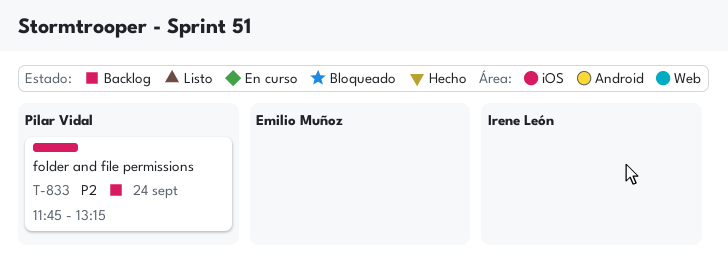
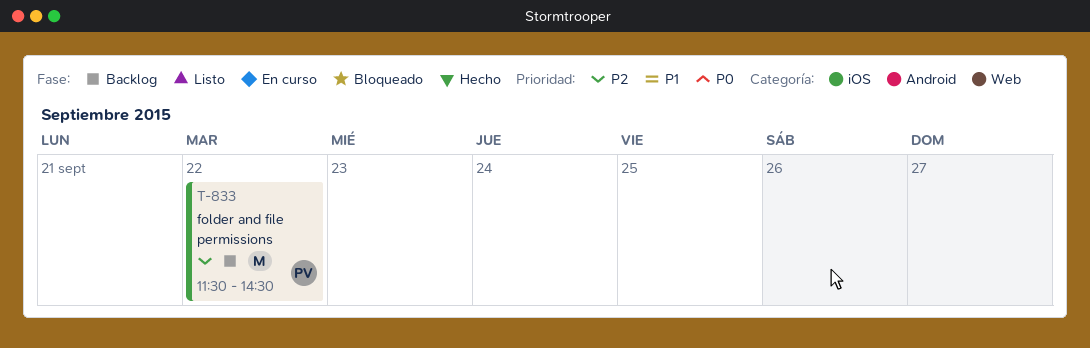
T-833, day: Sep 24 -> Sep 22
T-833, begins: 11:45 -> 11:30
T-833, ends: 13:15 -> 14:30

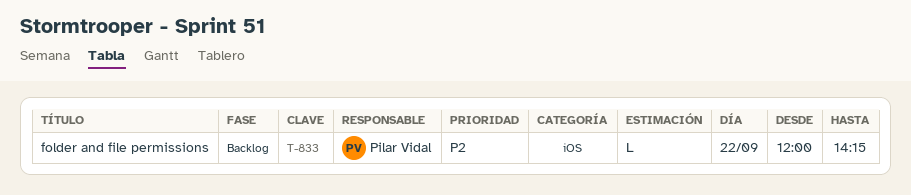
T-833, estimate: M -> L
T-833, begins: 11:30 -> 12:00
T-833, ends: 14:30 -> 14:15

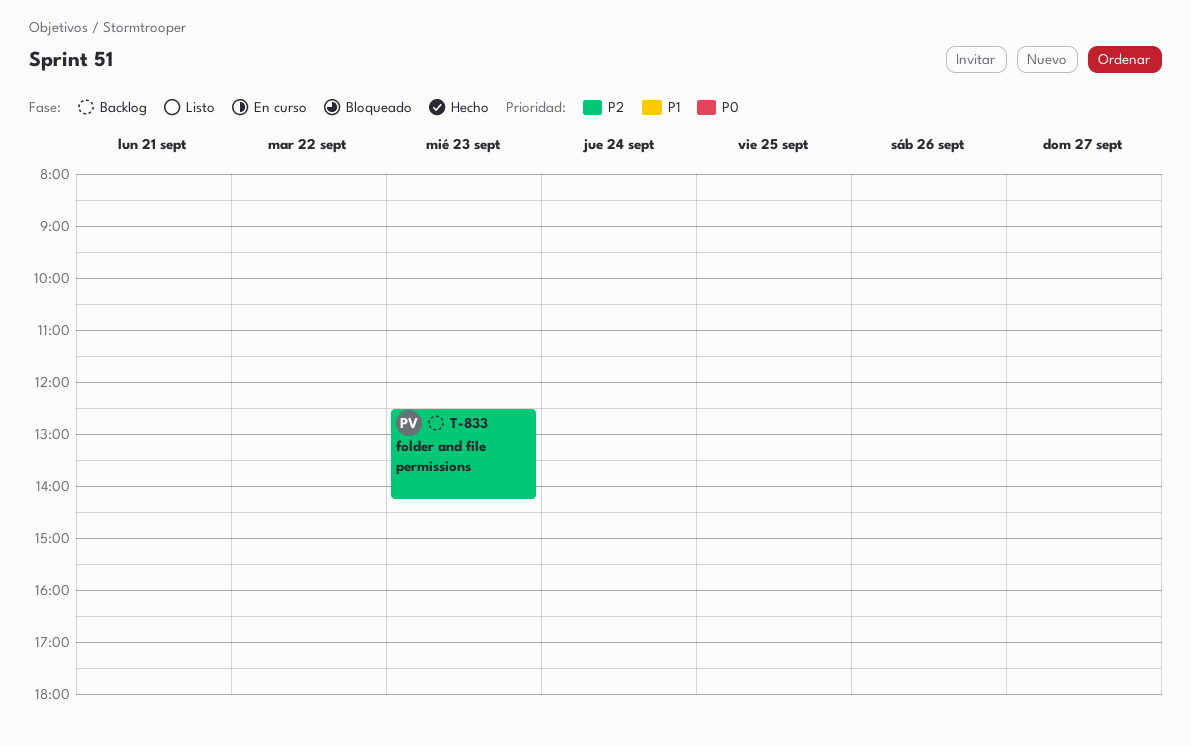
T-833, day: Sep 22 -> Sep 23
T-833, begins: 12:00 -> 12:30

